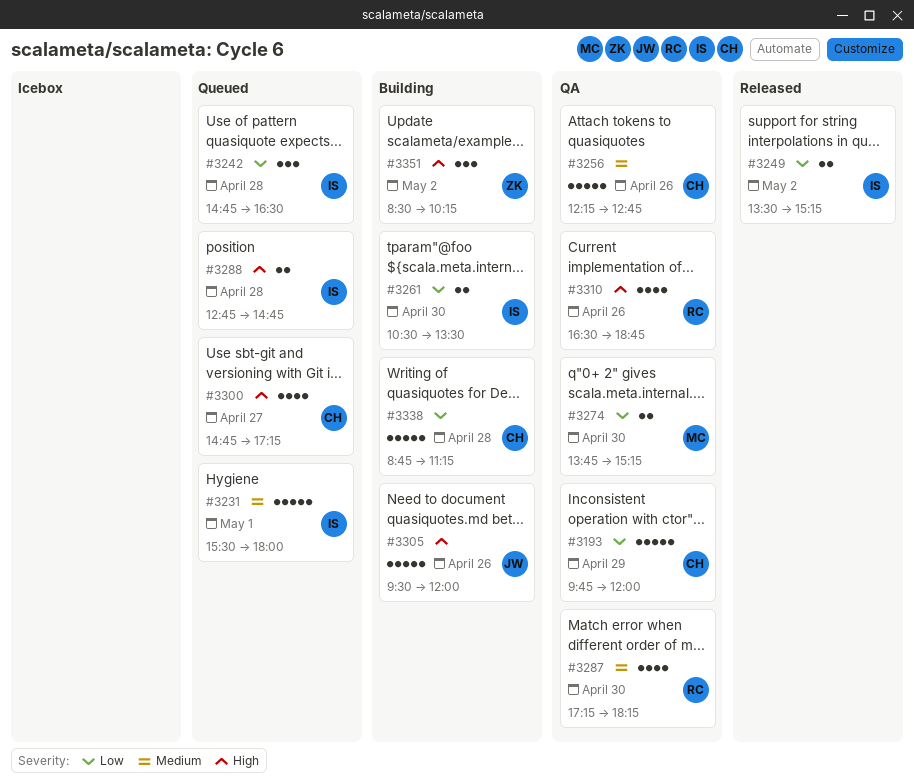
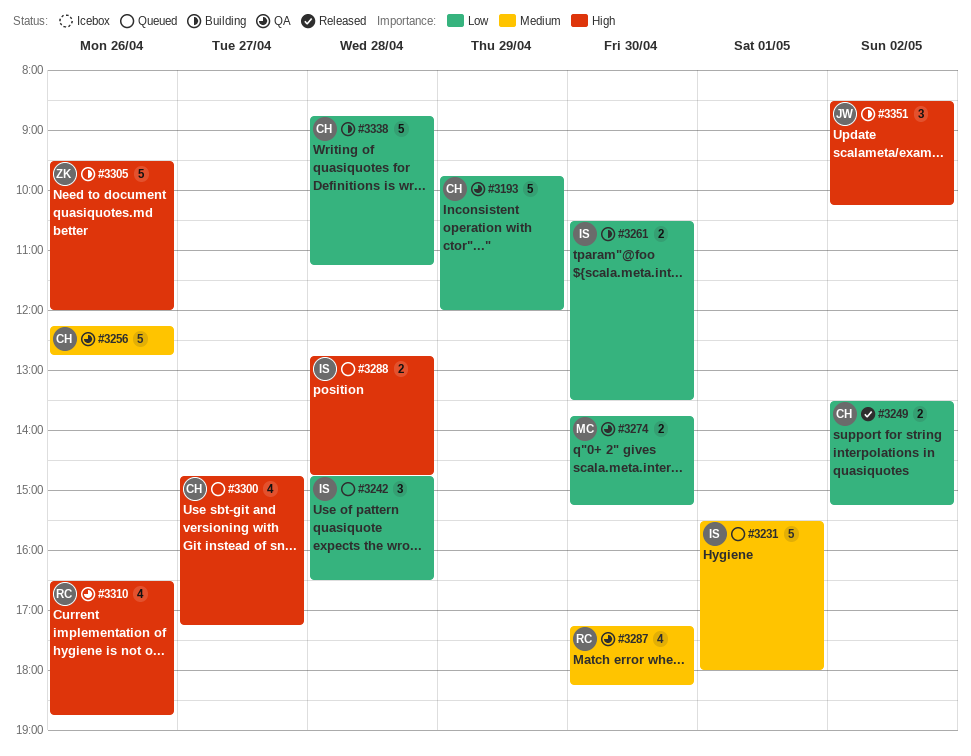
#3249, owner: IS -> CH
#3305, owner: JW -> ZK
#3351, owner: ZK -> JW

